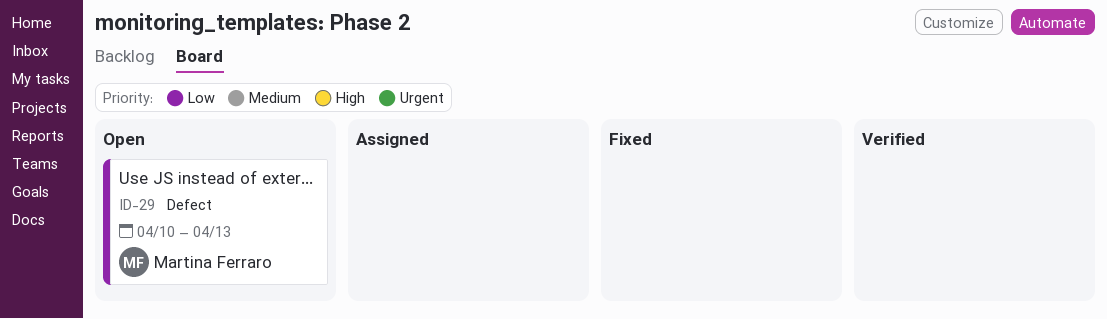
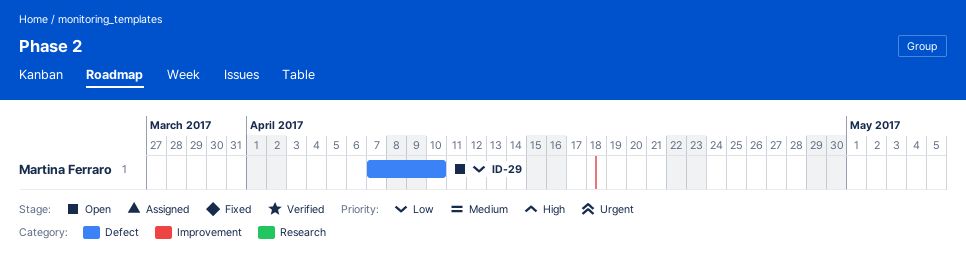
ID-29, start: Apr 10 -> Apr 7
ID-29, due: Apr 13 -> Apr 10

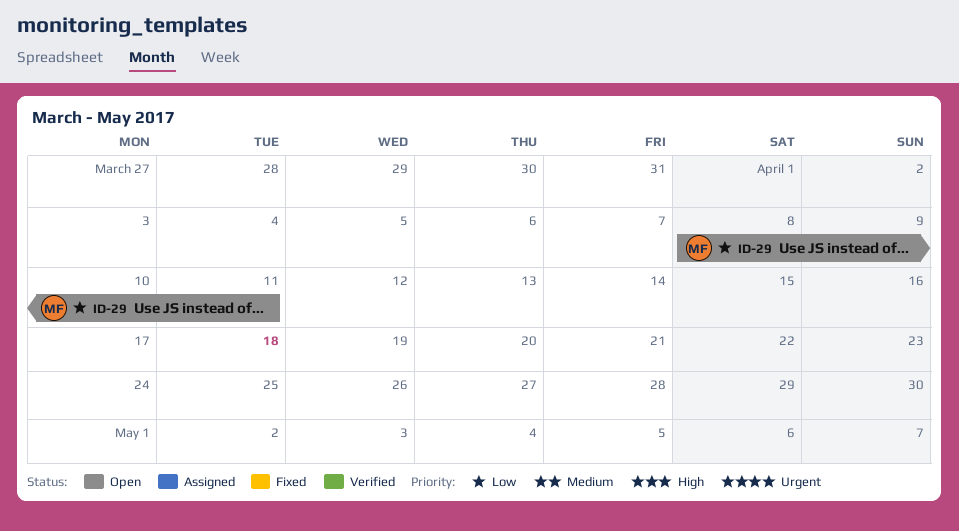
ID-29, start: Apr 7 -> Apr 8
ID-29, due: Apr 10 -> Apr 11

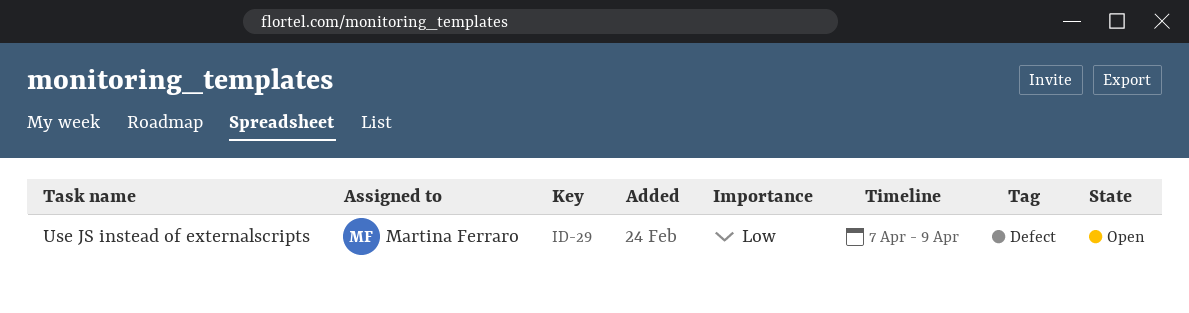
ID-29, start: Apr 8 -> Apr 7
ID-29, due: Apr 11 -> Apr 9

